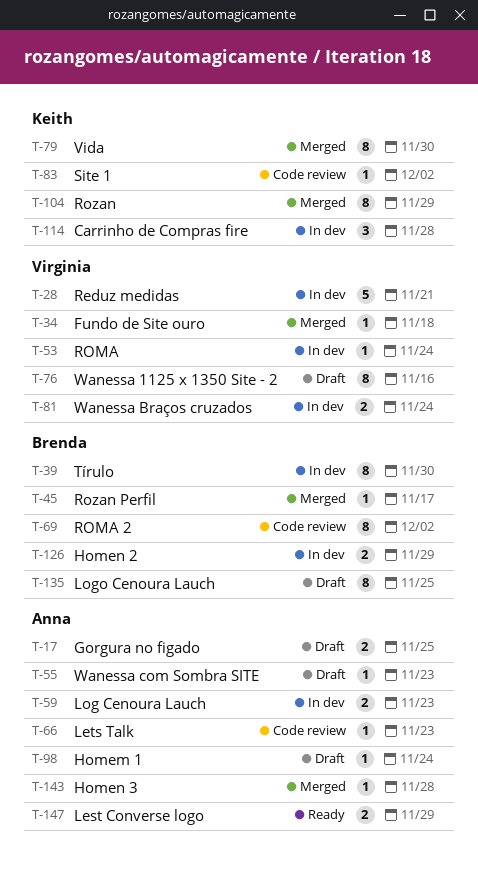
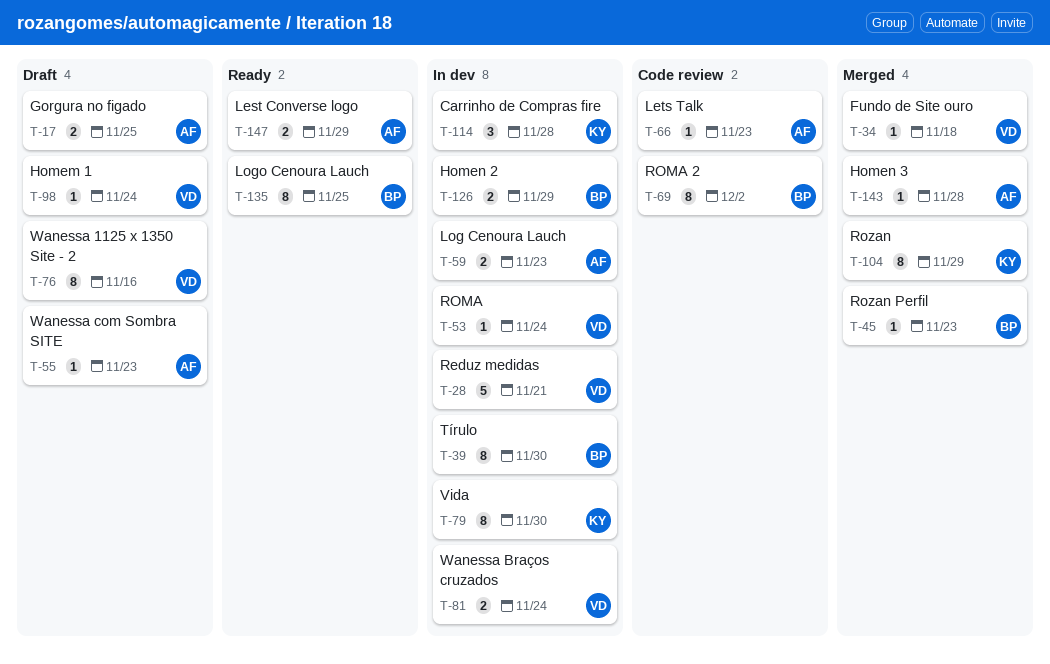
T-45, due: Nov 17 -> Nov 23
T-79, status: Merged -> In dev
T-83: present -> none
T-98, owner: Anna -> Virginia
T-135, status: Draft -> Ready

